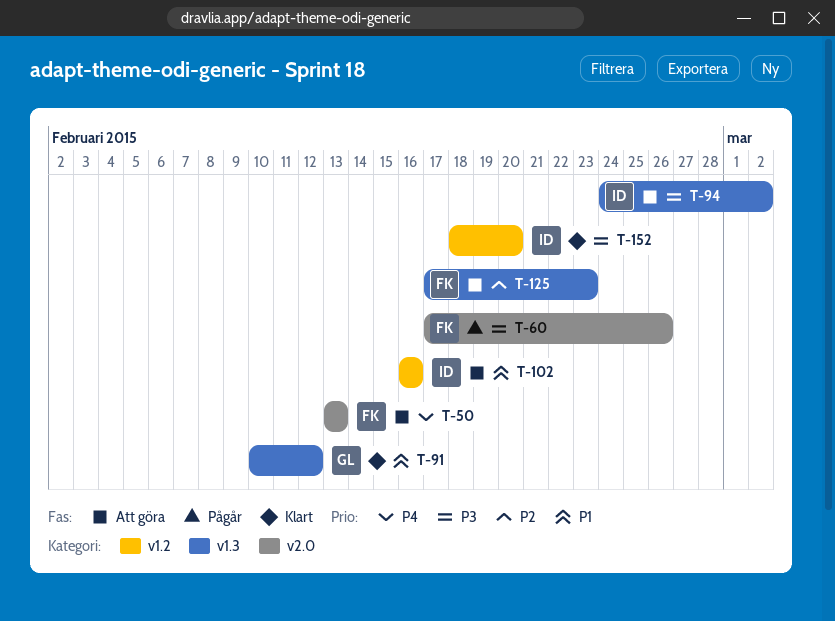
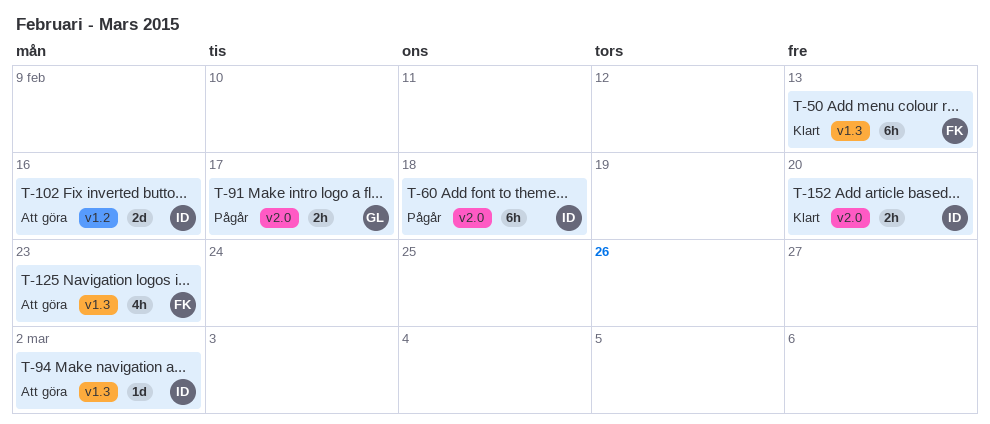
T-50, status: Att göra -> Klart
T-50, label: v2.0 -> v1.3
T-60, owner: FK -> ID
T-60, due: Feb 26 -> Feb 18
T-91, status: Klart -> Pågår
T-91, label: v1.3 -> v2.0
T-91, due: Feb 12 -> Feb 17
T-152, label: v1.2 -> v2.0

